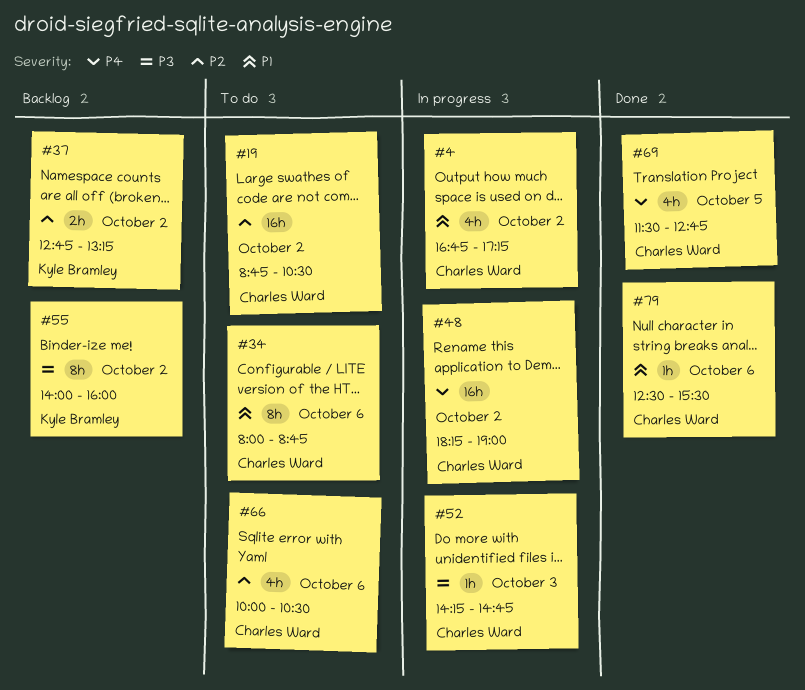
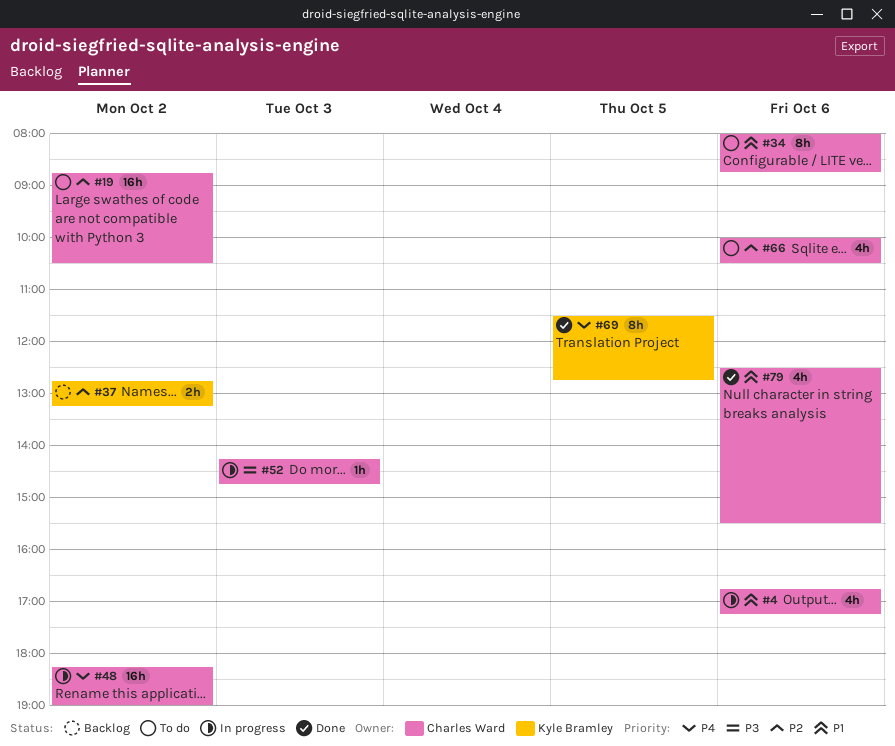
#4, day: Oct 2 -> Oct 6
#55: present -> none
#69, owner: Charles Ward -> Kyle Bramley
#69, estimate: 4h -> 8h
#79, estimate: 1h -> 4h

